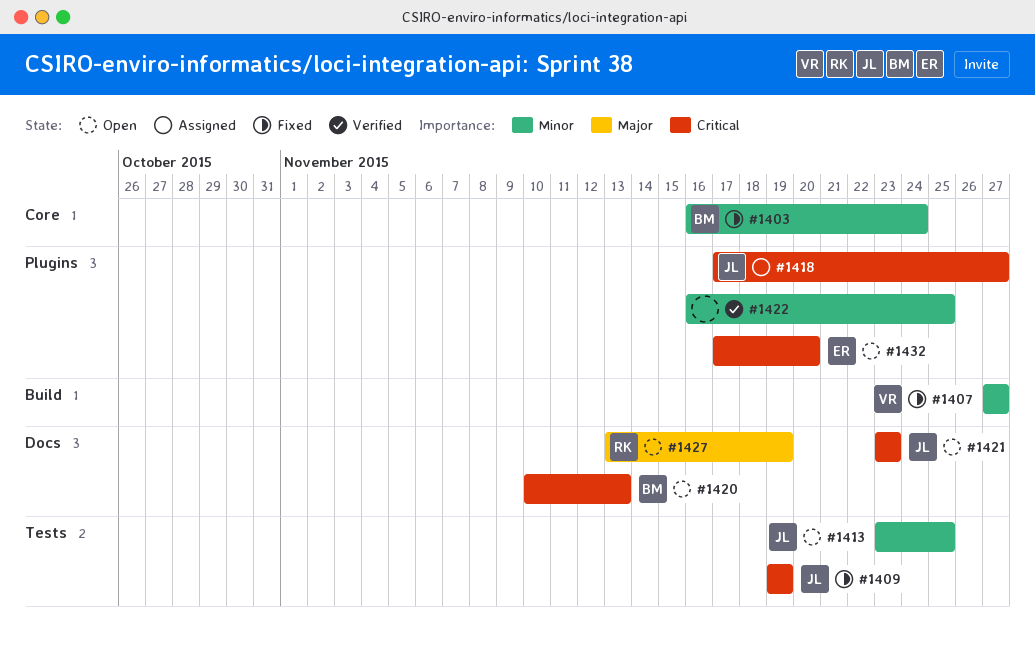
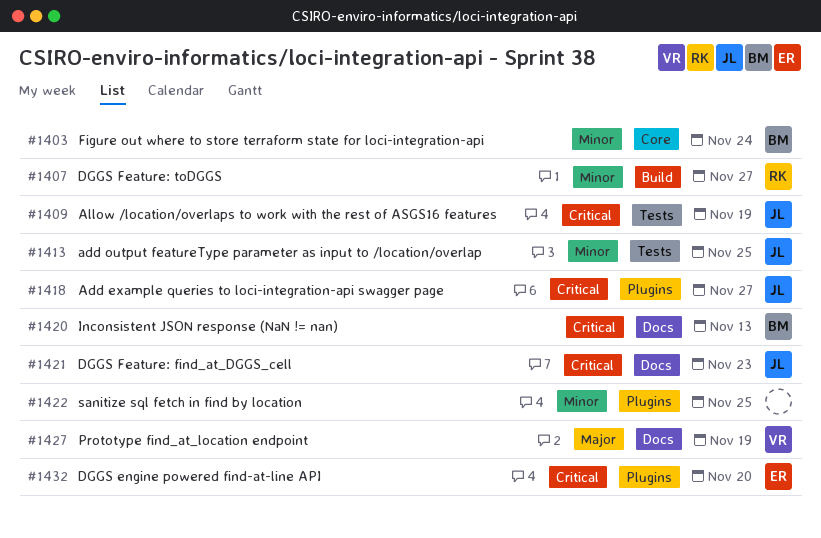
#1407, owner: VR -> RK
#1427, owner: RK -> VR

